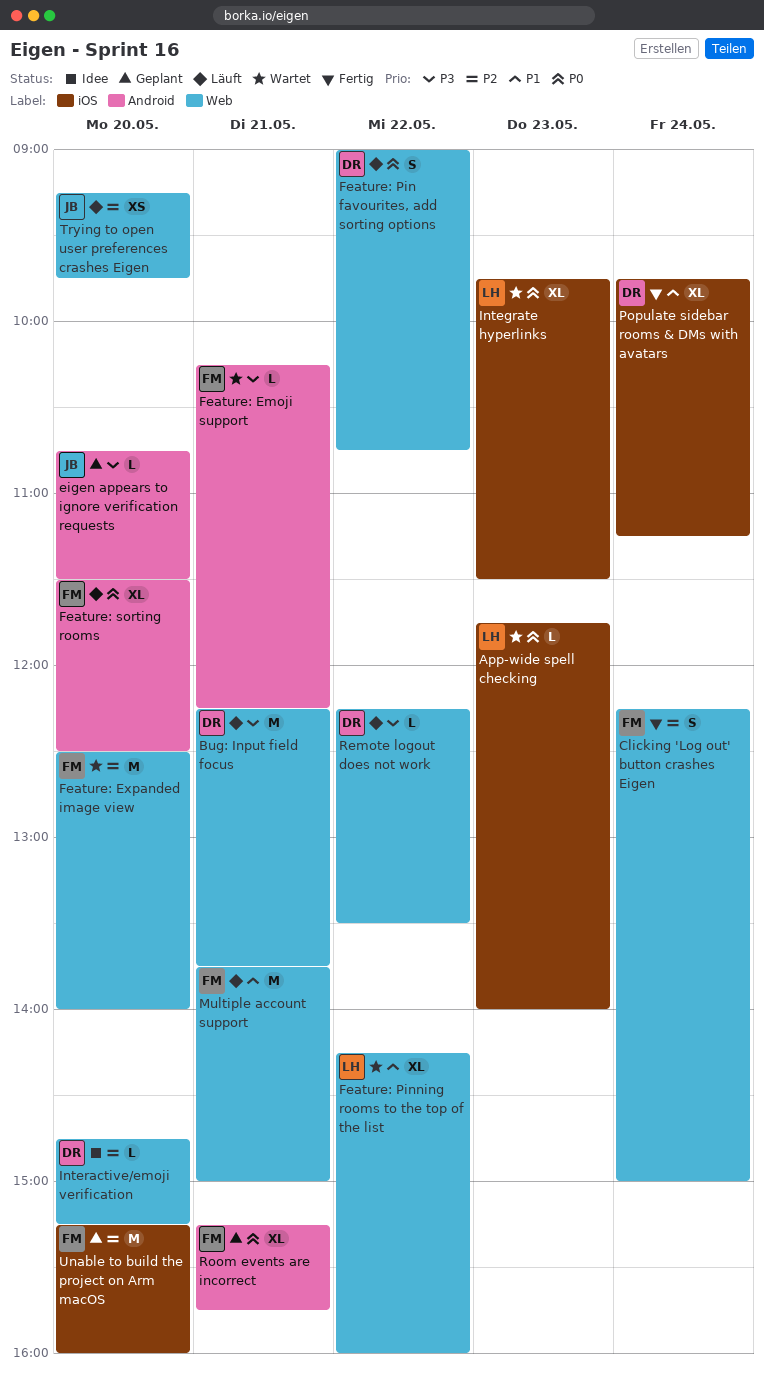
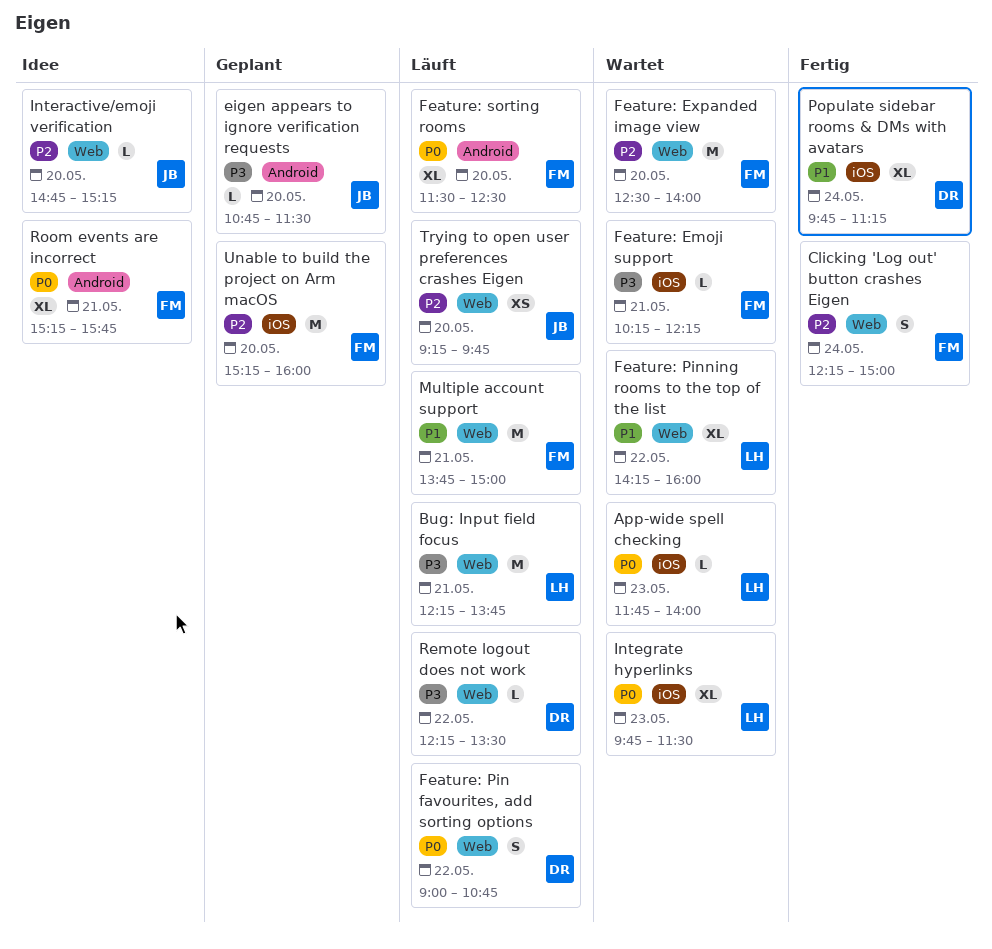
Bug: Input field focus, owner: DR -> LH
Feature: Emoji support, label: Android -> iOS
Interactive/emoji verification, owner: DR -> JB
Room events are incorrect, status: Geplant -> Idee

